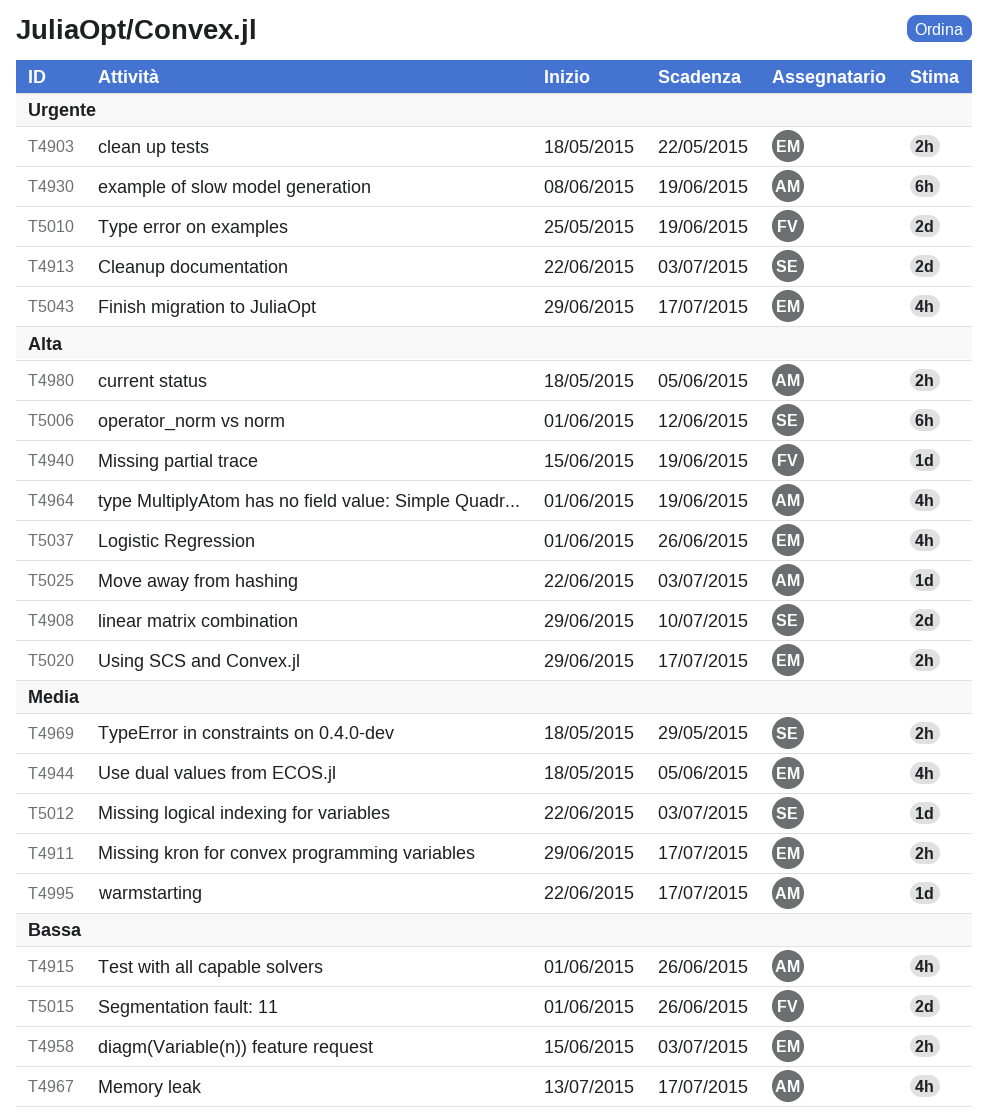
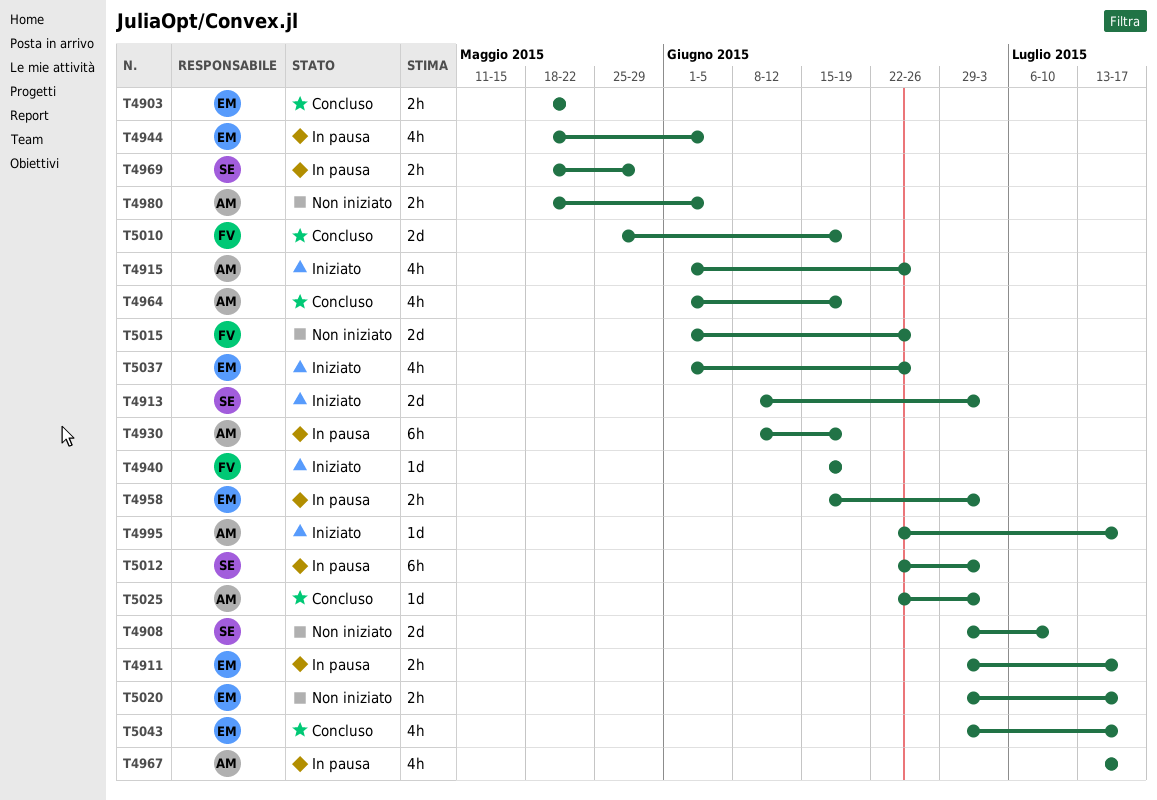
T4913, start: Jun 22 -> Jun 8
T5006: present -> none
T5012, estimate: 1d -> 6h

